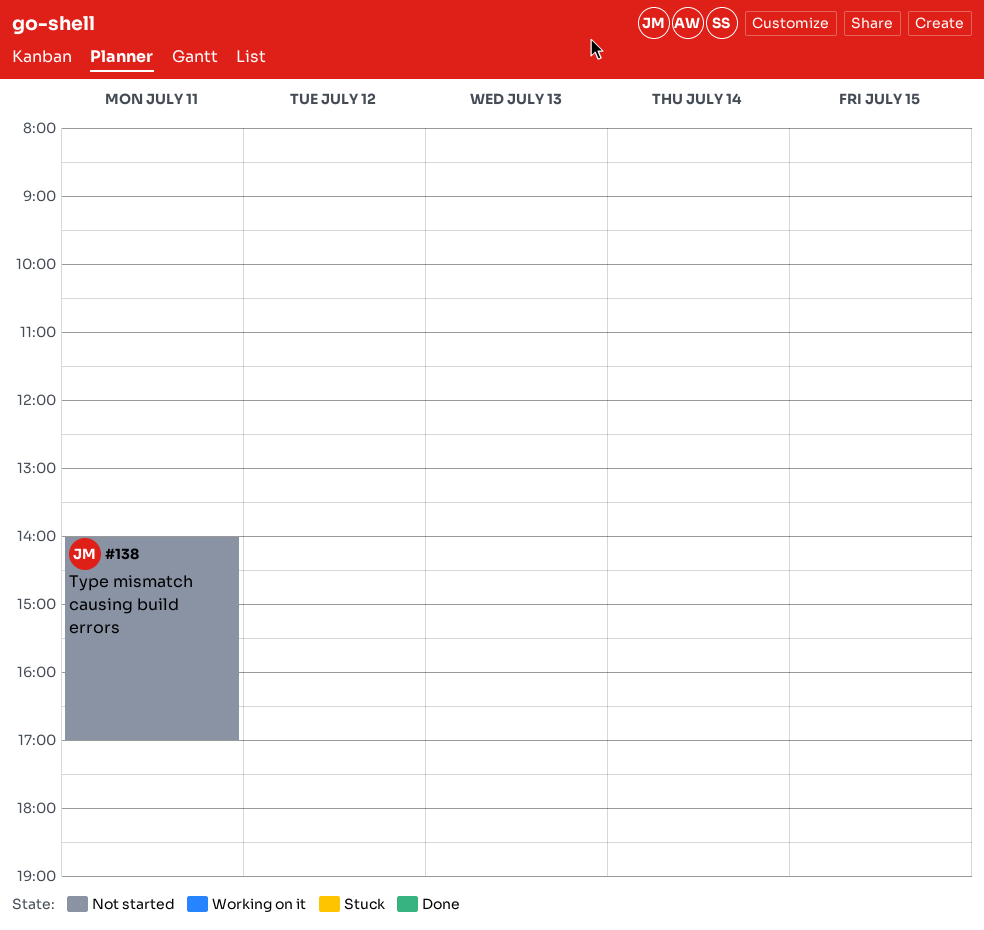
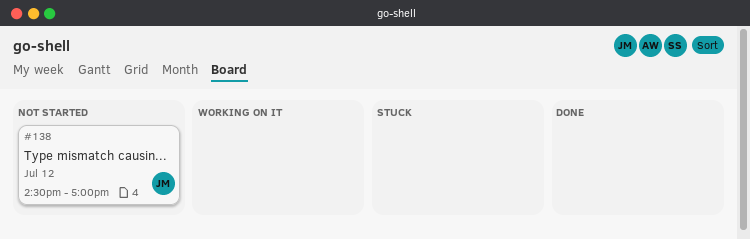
#138, day: Jul 11 -> Jul 12
#138, begins: 14:00 -> 14:30

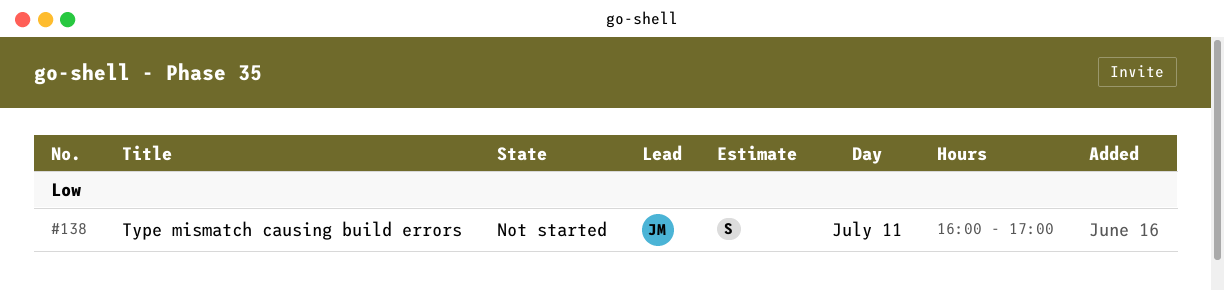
#138, day: Jul 12 -> Jul 11
#138, begins: 14:30 -> 16:00

